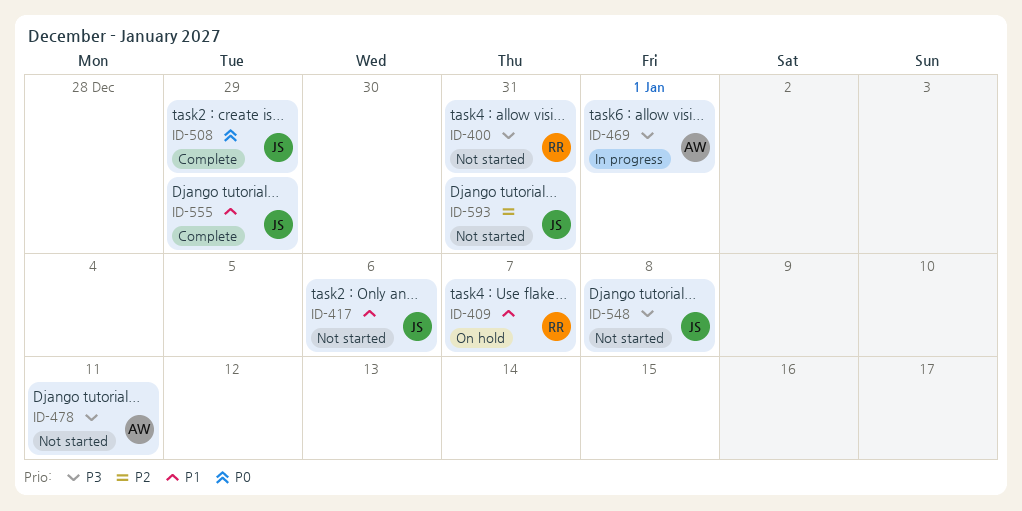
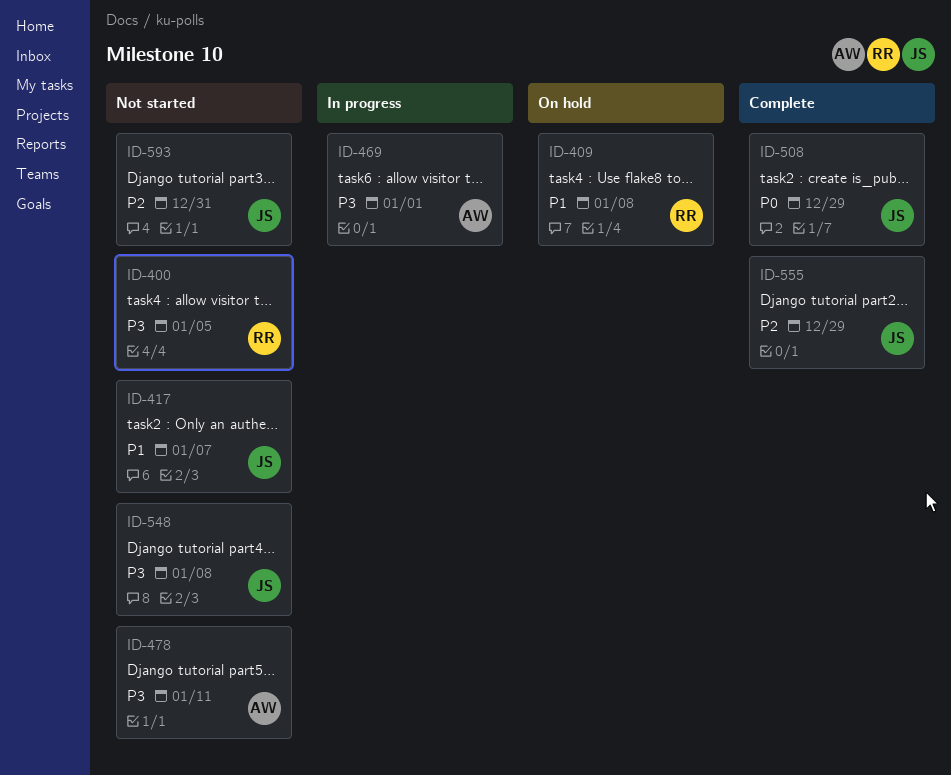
ID-400, due: Dec 31 -> Jan 5
ID-409, due: Jan 7 -> Jan 8
ID-417, due: Jan 6 -> Jan 7
ID-555, priority: P1 -> P2

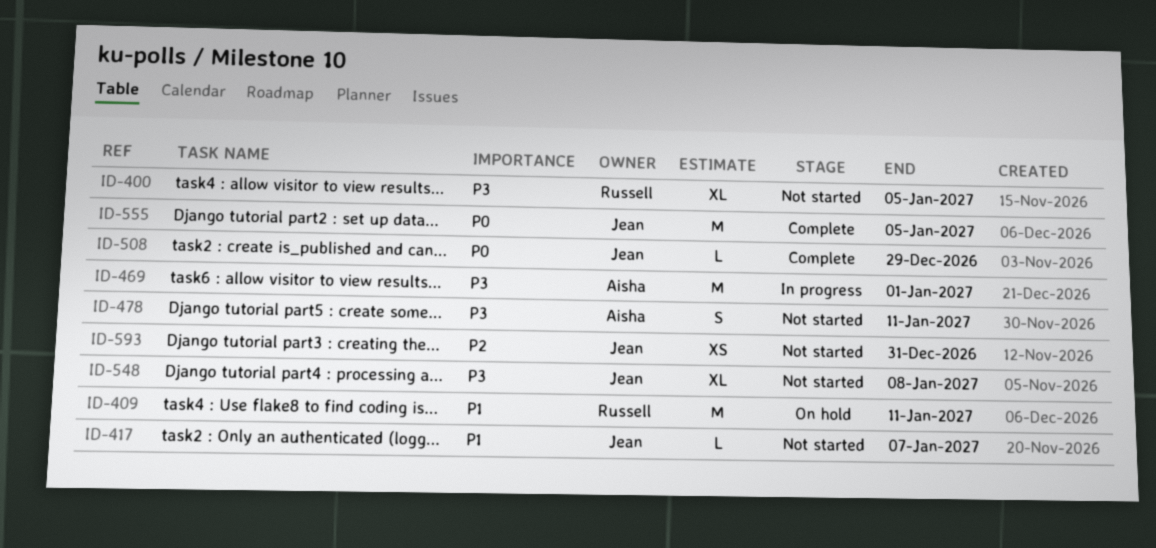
ID-409, due: Jan 8 -> Jan 11
ID-555, priority: P2 -> P0
ID-555, due: Dec 29 -> Jan 5

